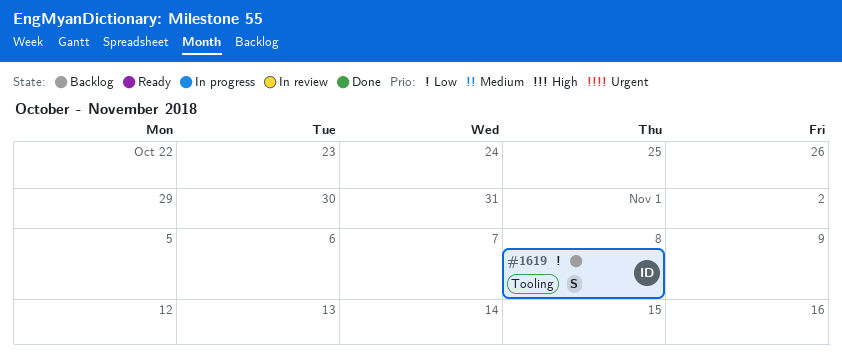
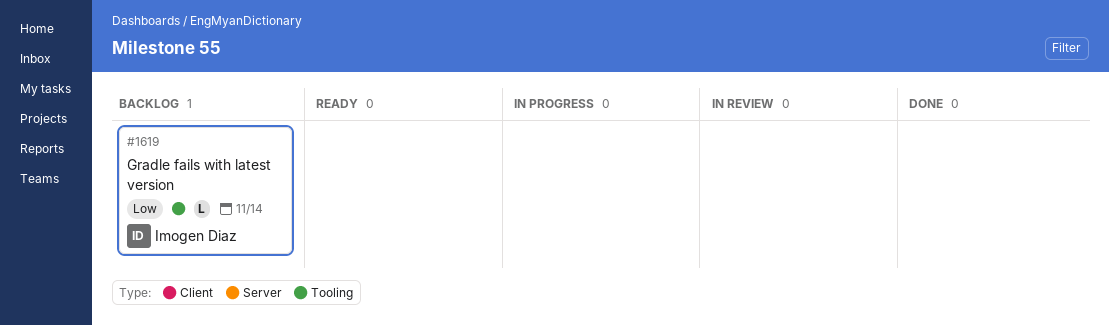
#1619, estimate: S -> L
#1619, due: Nov 8 -> Nov 14

